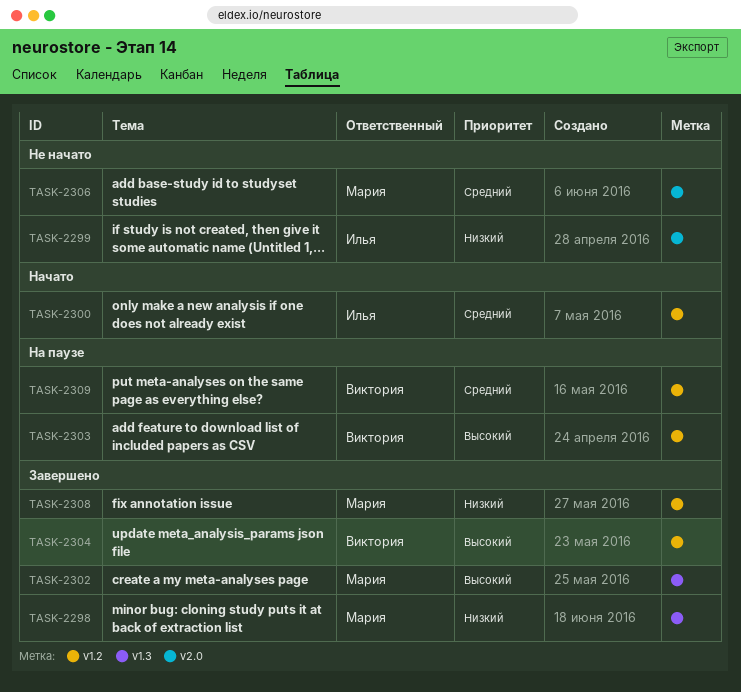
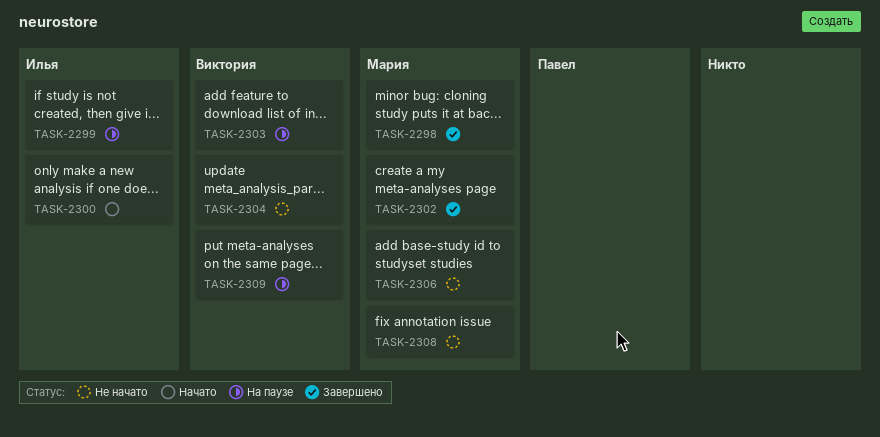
TASK-2299, status: Не начато -> На паузе
TASK-2304, status: Завершено -> Не начато
TASK-2308, status: Завершено -> Не начато

